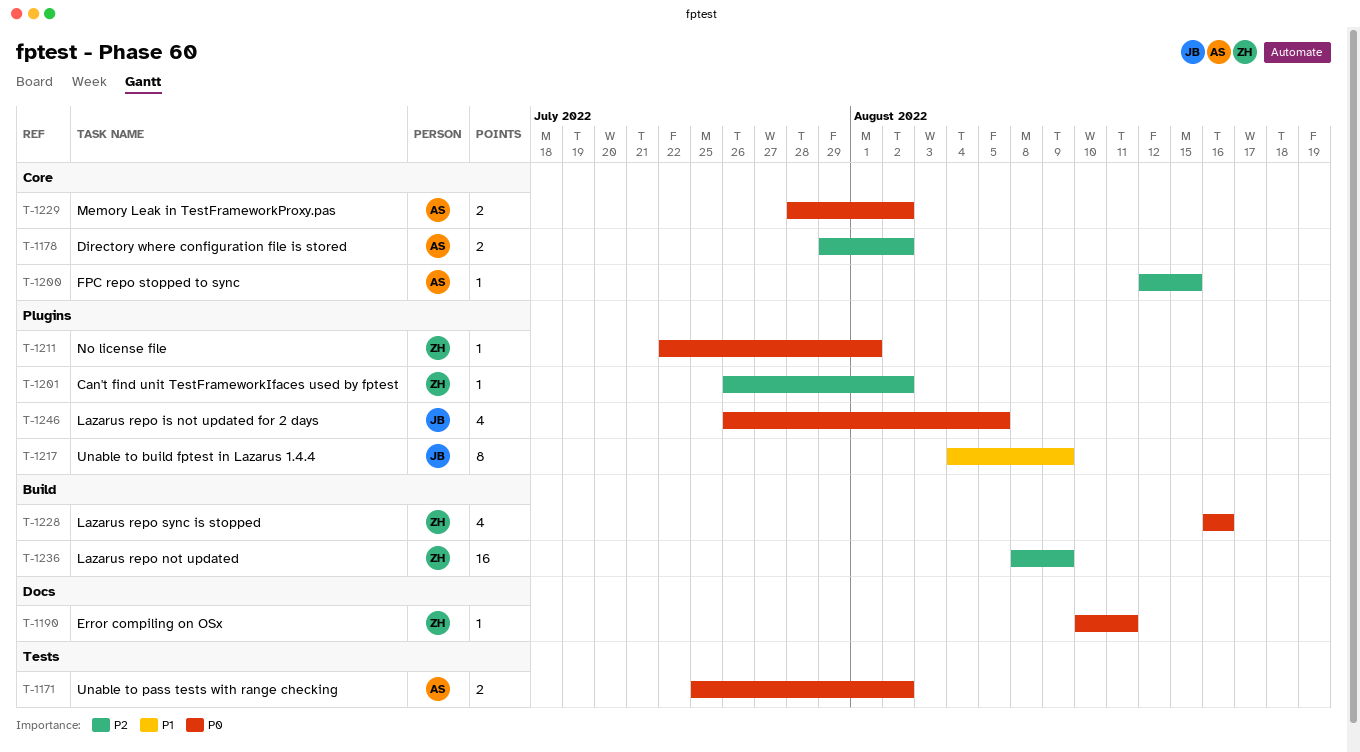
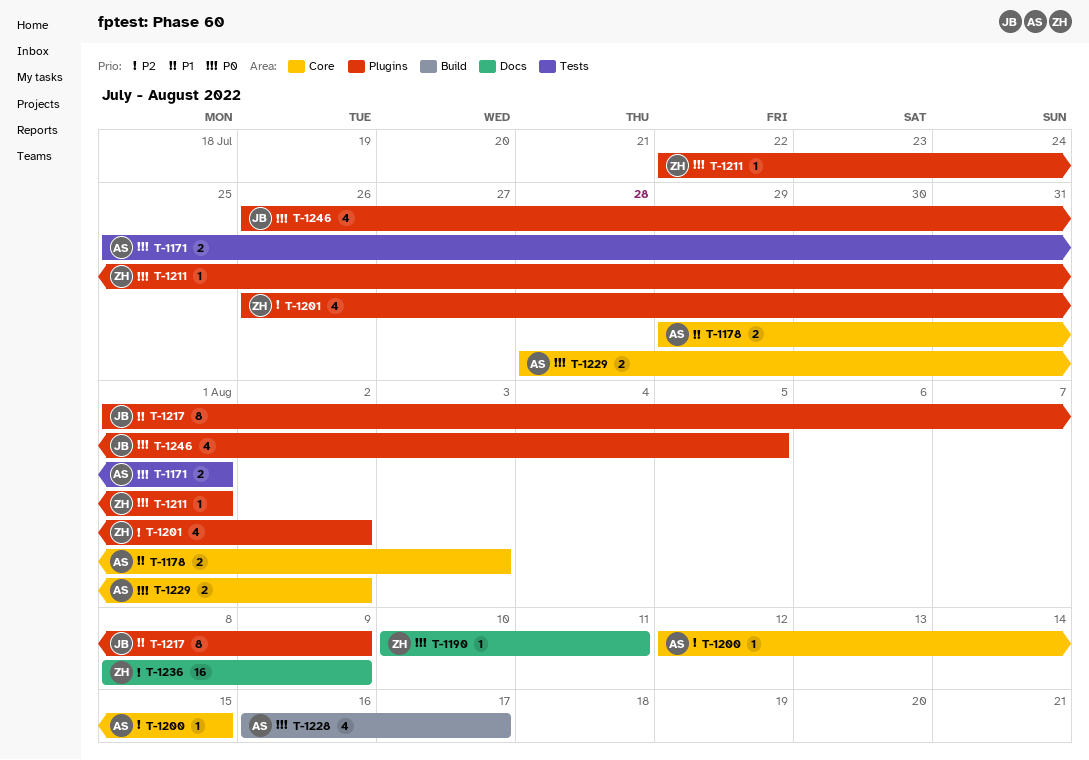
T-1171, due: Aug 2 -> Aug 1
T-1178, priority: P2 -> P1
T-1178, due: Aug 2 -> Aug 3
T-1201, estimate: 1 -> 4
T-1217, start: Aug 4 -> Aug 1
T-1228, owner: ZH -> AS
T-1228, due: Aug 16 -> Aug 17
T-1236, label: Build -> Docs

